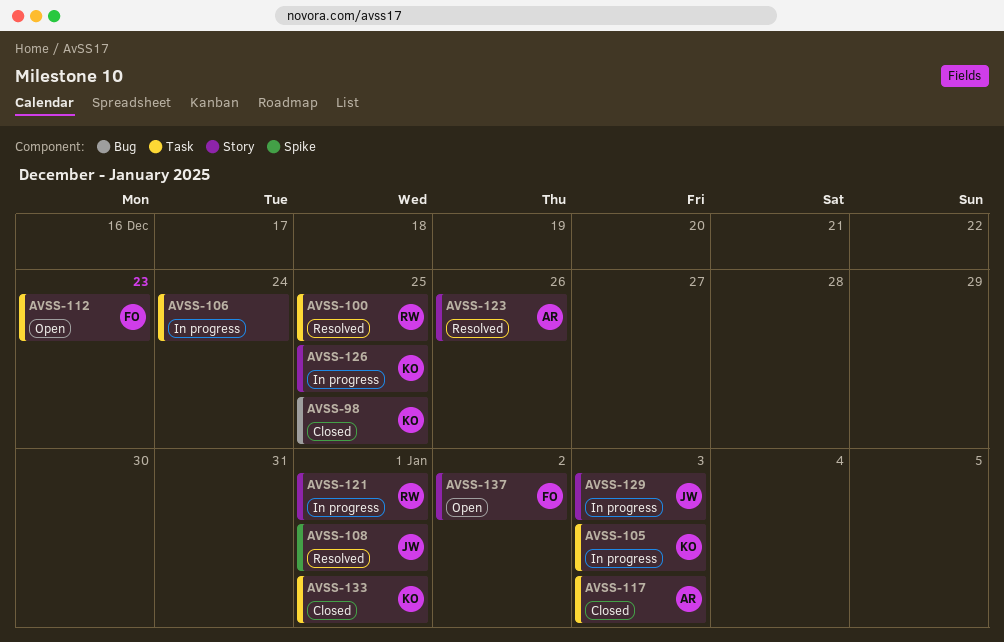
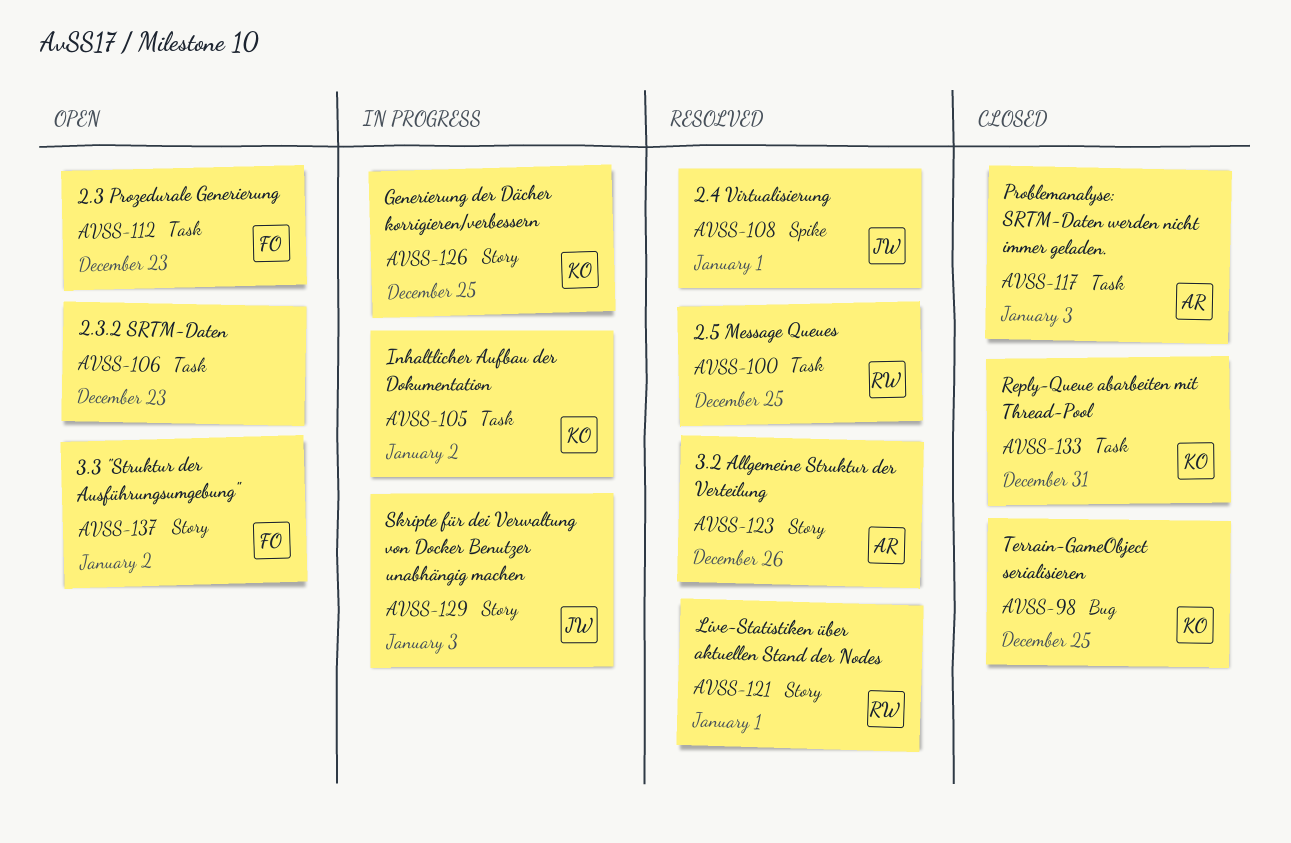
AVSS-105, due: Jan 3 -> Jan 2
AVSS-106, status: In progress -> Open
AVSS-106, due: Dec 24 -> Dec 23
AVSS-121, status: In progress -> Resolved
AVSS-133, due: Jan 1 -> Dec 31

